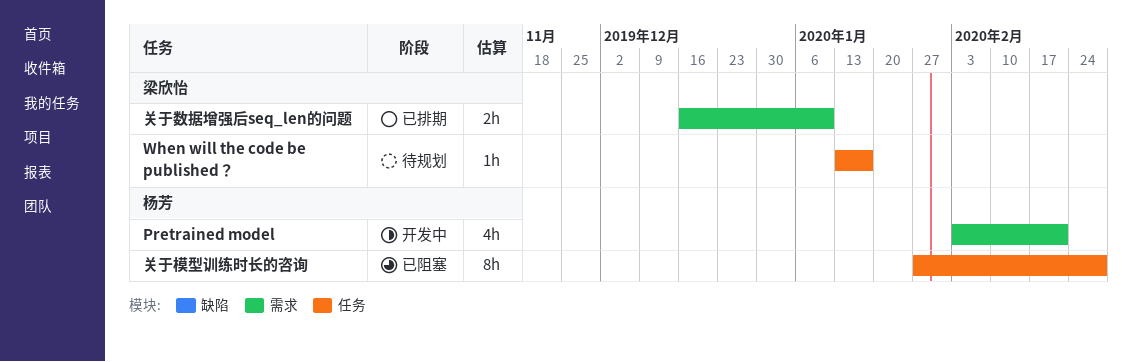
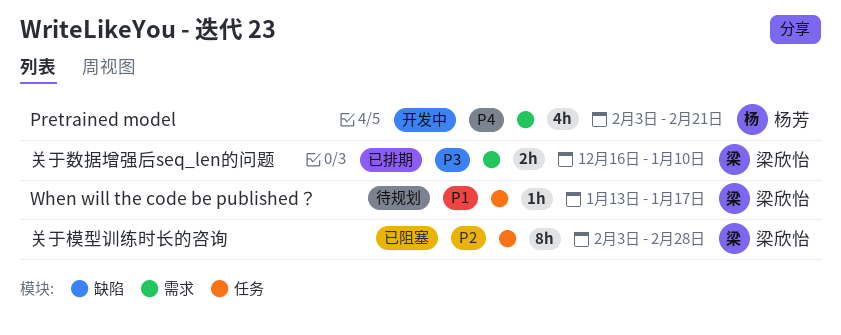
关于模型训练时长的咨询, owner: 杨芳 -> 梁欣怡
关于模型训练时长的咨询, start: Jan 27 -> Feb 3

